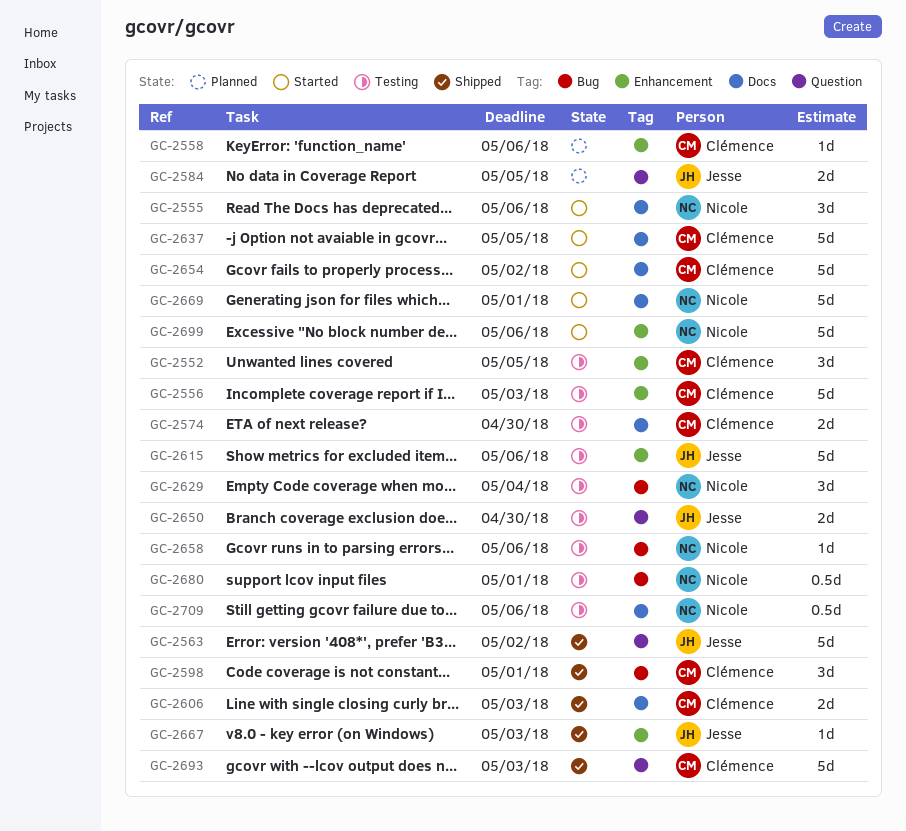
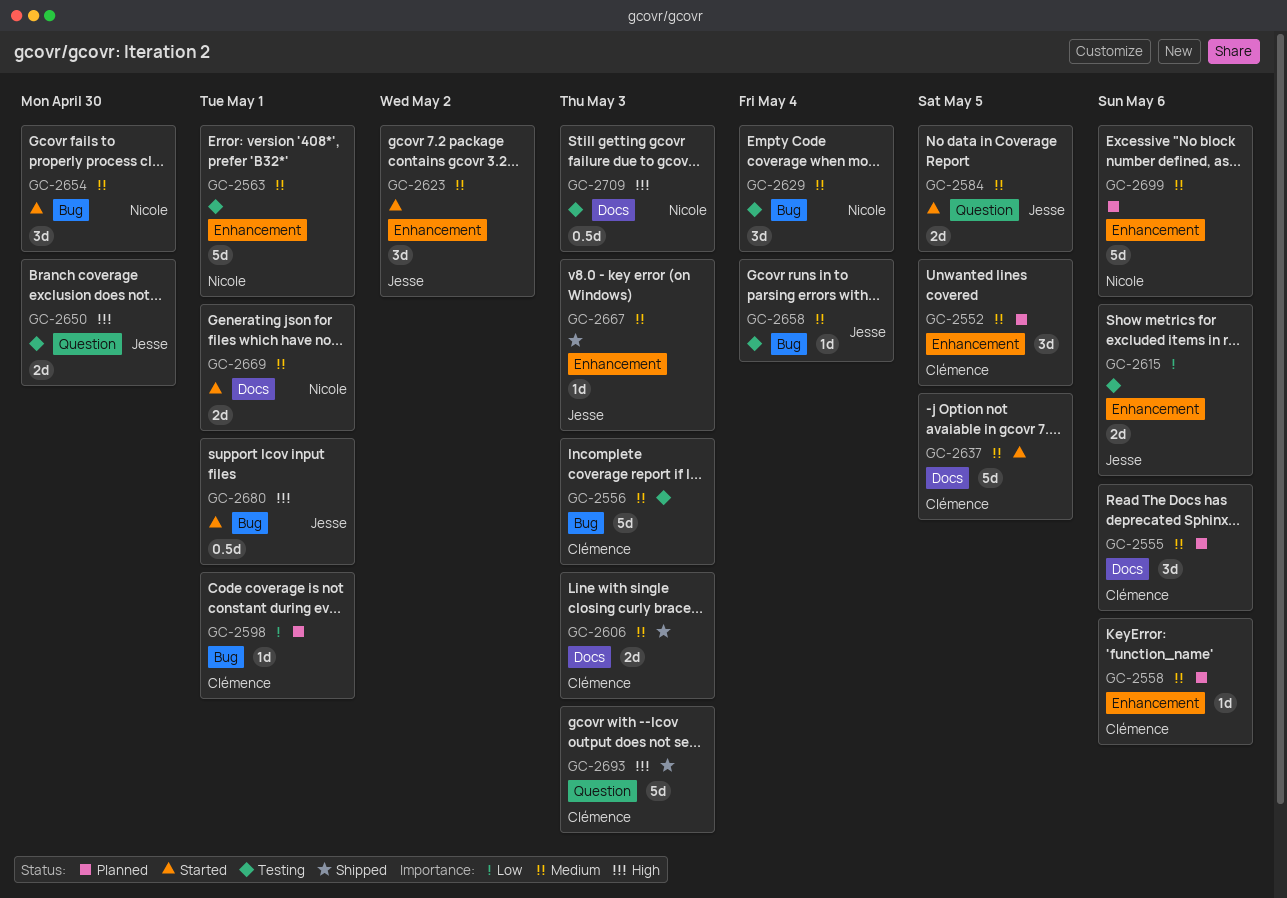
GC-2552, status: Testing -> Planned
GC-2555, status: Started -> Planned
GC-2555, owner: Nicole -> Clémence
GC-2556, label: Enhancement -> Bug
GC-2563, status: Shipped -> Testing
GC-2563, owner: Jesse -> Nicole
GC-2563, label: Question -> Enhancement
GC-2563, due: May 2 -> May 1
GC-2574: present -> none
GC-2584, status: Planned -> Started
GC-2598, status: Shipped -> Planned
GC-2598, estimate: 3d -> 1d
GC-2615, estimate: 5d -> 2d
GC-2623: none -> present
GC-2654, owner: Clémence -> Nicole
GC-2654, label: Docs -> Bug
GC-2654, estimate: 5d -> 3d
GC-2654, due: May 2 -> Apr 30
GC-2658, owner: Nicole -> Jesse
GC-2658, due: May 6 -> May 4
GC-2669, estimate: 5d -> 2d
GC-2680, status: Testing -> Started
GC-2680, owner: Nicole -> Jesse
GC-2699, status: Started -> Planned
GC-2709, due: May 6 -> May 3

